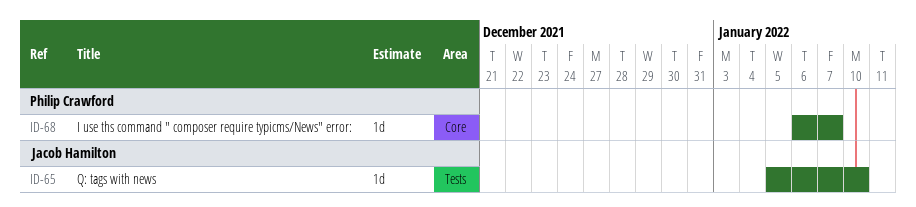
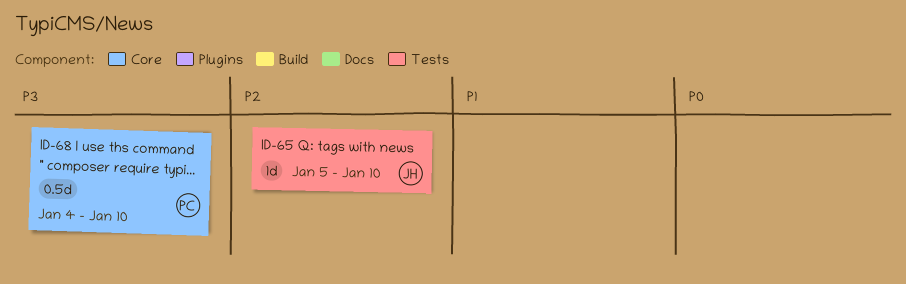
ID-68, estimate: 1d -> 0.5d
ID-68, start: Jan 6 -> Jan 4
ID-68, due: Jan 7 -> Jan 10

